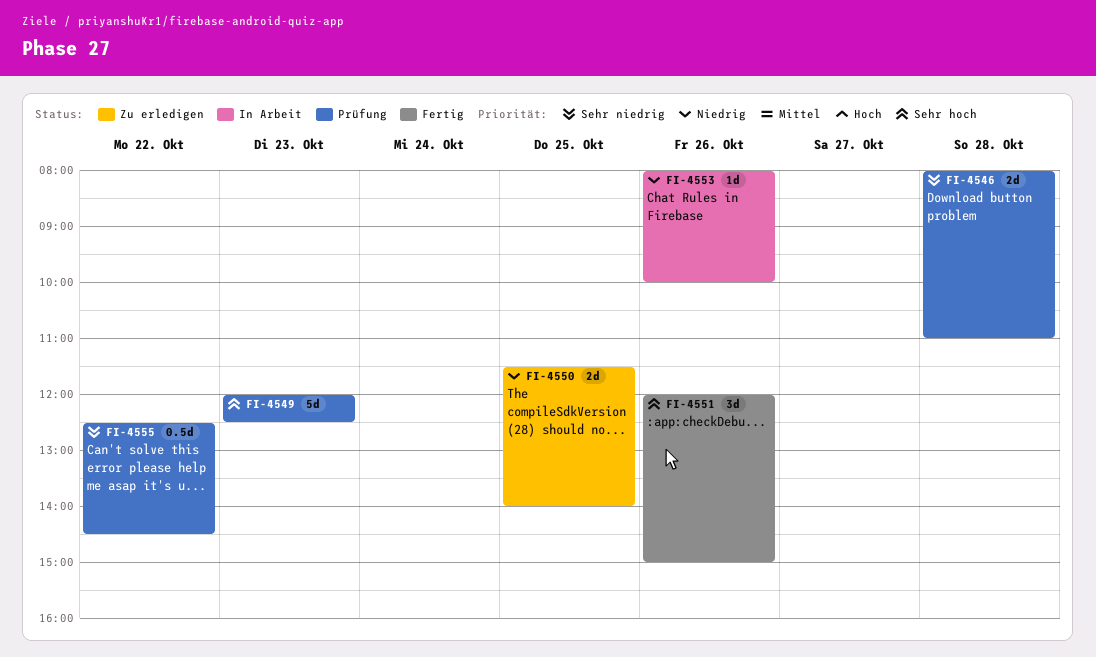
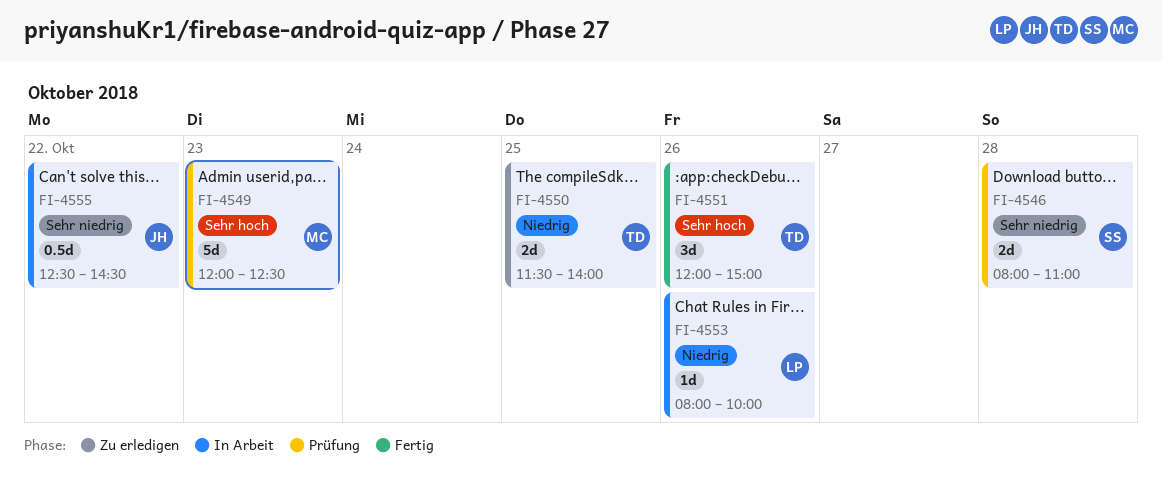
FI-4555, status: Prüfung -> In Arbeit

